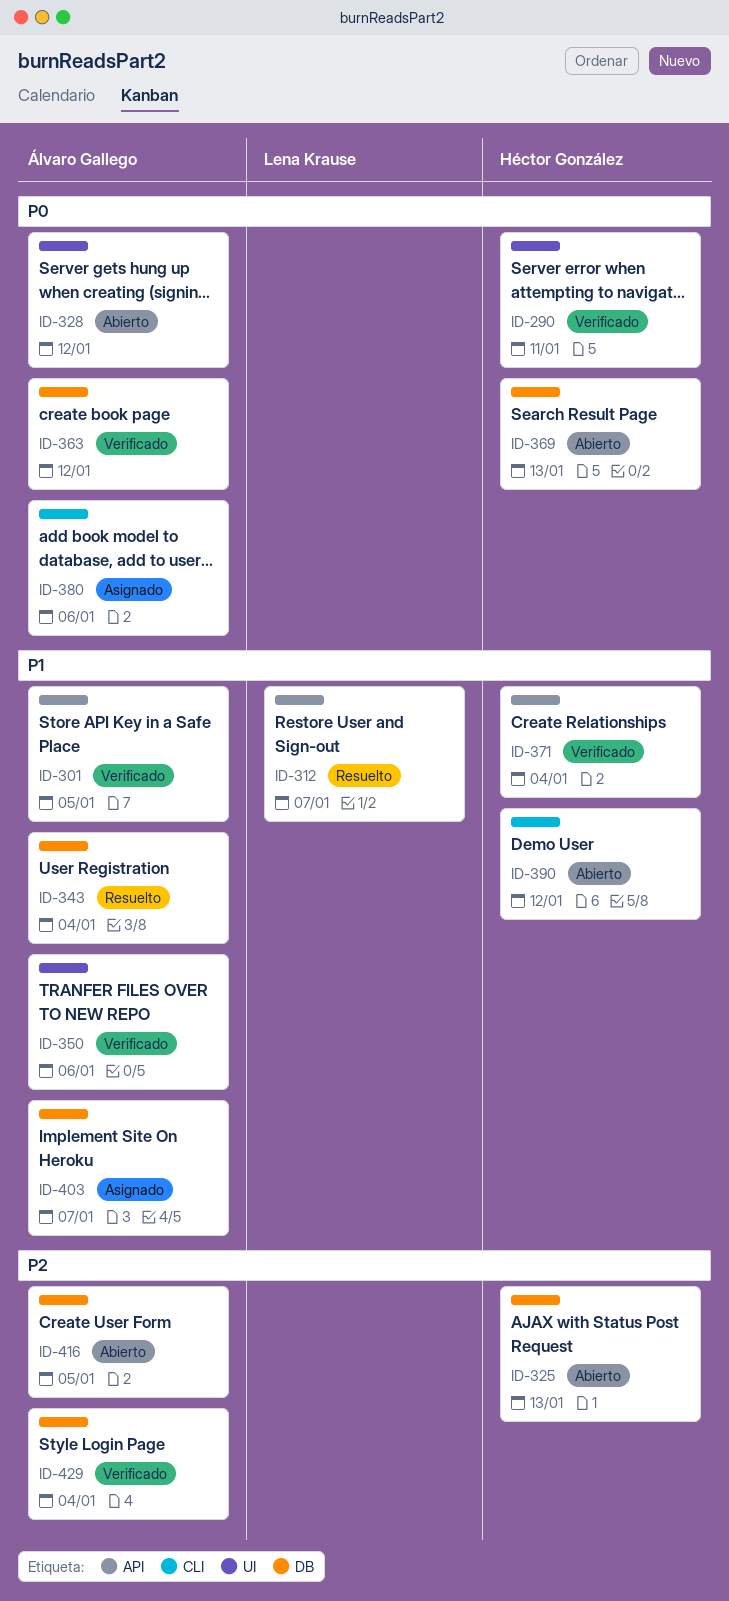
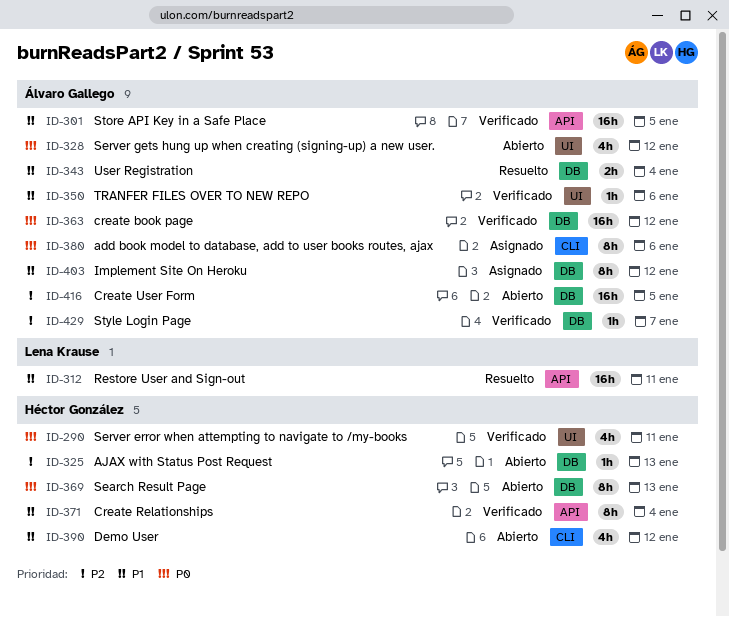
ID-312, due: Jan 7 -> Jan 11
ID-403, due: Jan 7 -> Jan 12
ID-429, due: Jan 4 -> Jan 7

